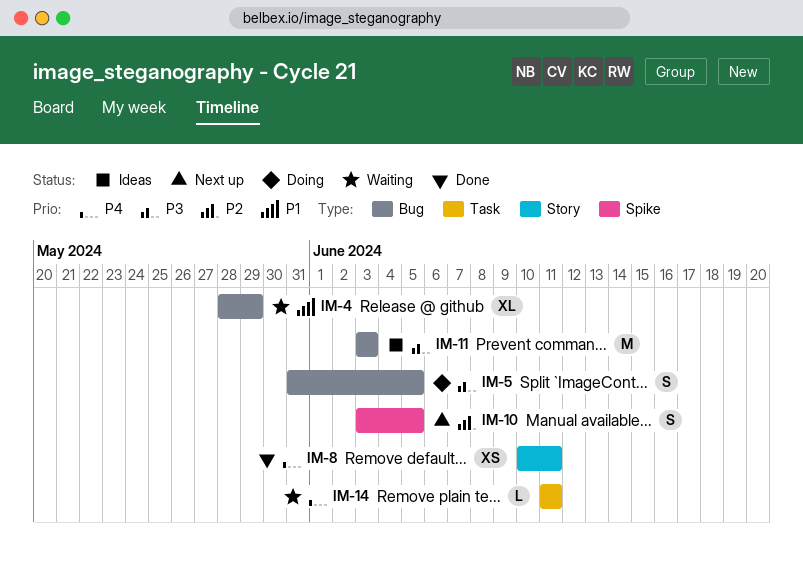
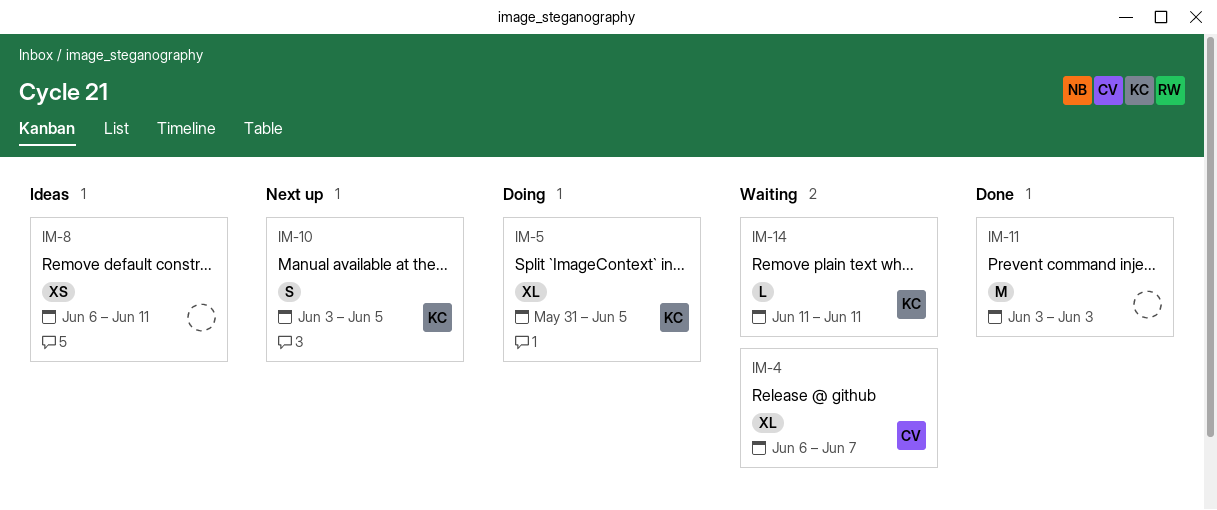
IM-4, start: May 28 -> Jun 6
IM-4, due: May 29 -> Jun 7
IM-5, estimate: S -> XL
IM-8, status: Done -> Ideas
IM-8, start: Jun 10 -> Jun 6
IM-11, status: Ideas -> Done

